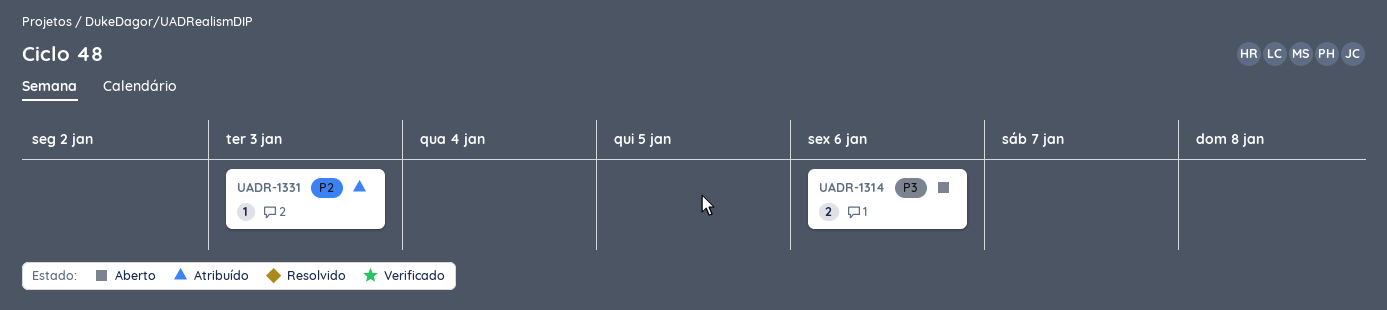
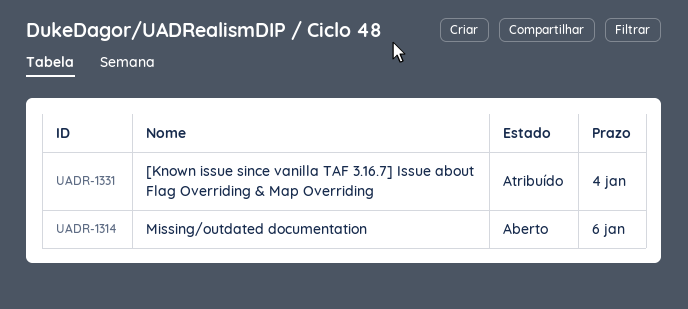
UADR-1331, due: Jan 3 -> Jan 4

